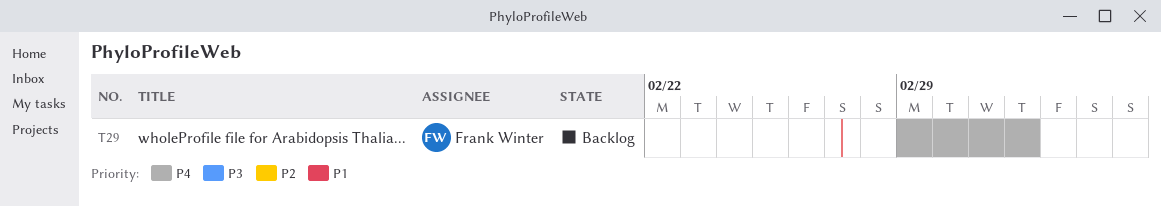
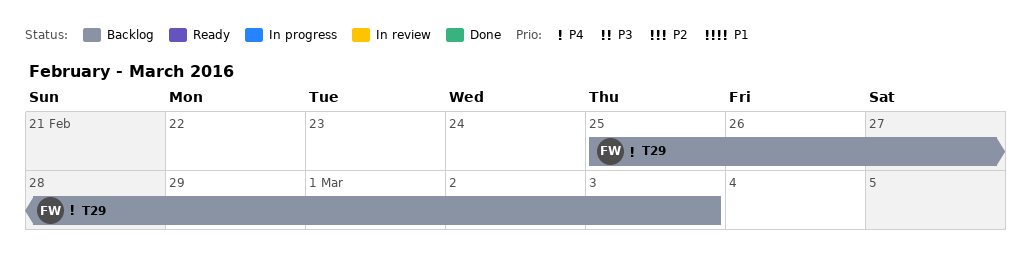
T29, start: Feb 29 -> Feb 25

